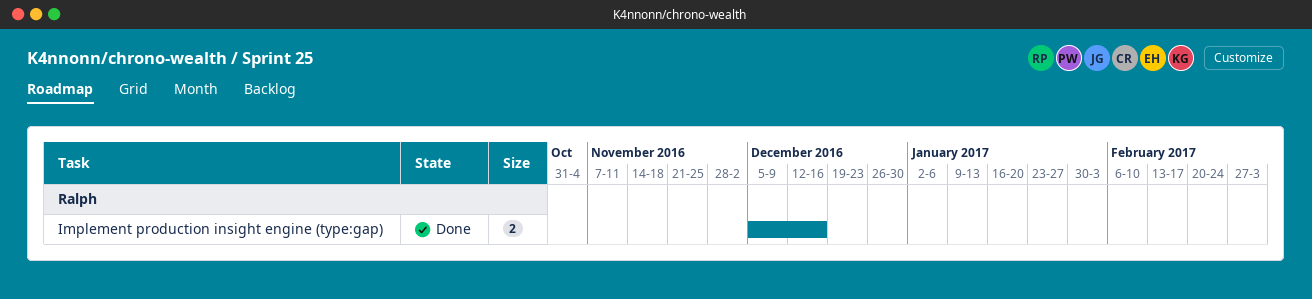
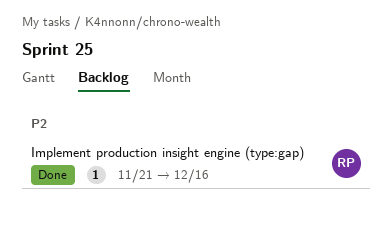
Implement production insight engine (type:gap), estimate: 2 -> 1
Implement production insight engine (type:gap), start: Dec 5 -> Nov 21

